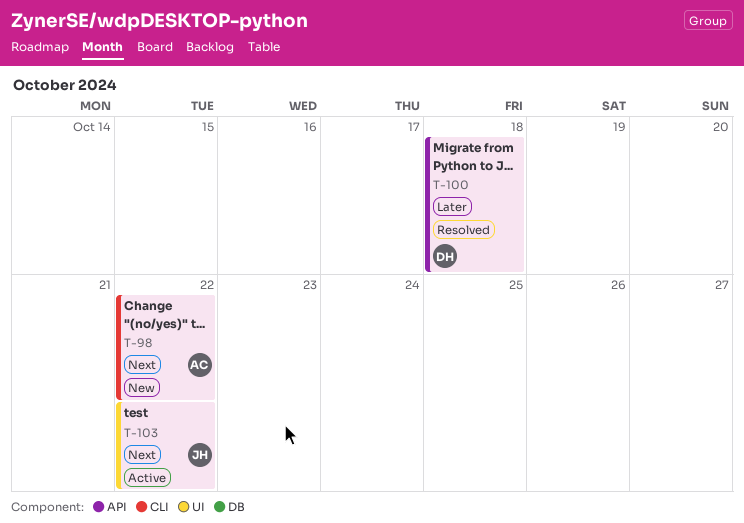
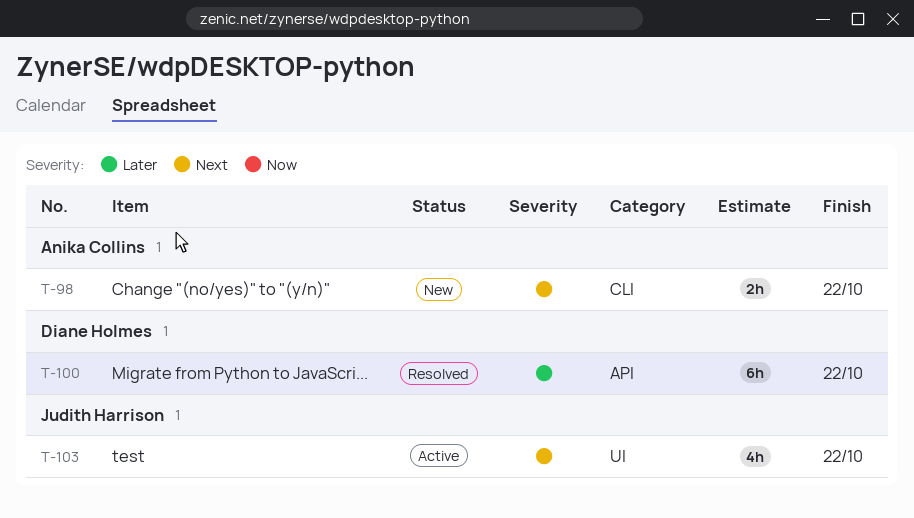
T-100, due: Oct 18 -> Oct 22

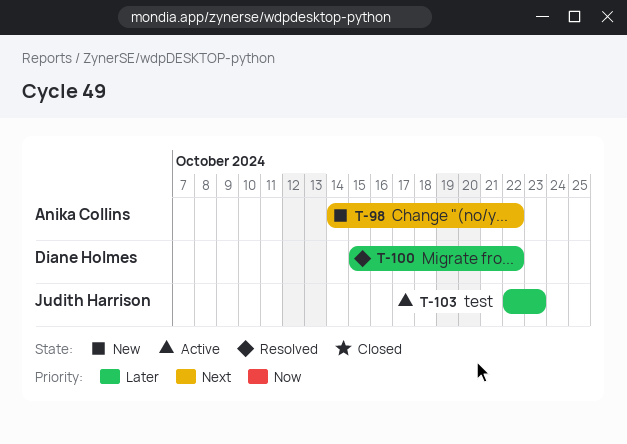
T-103, priority: Next -> Later
T-103, due: Oct 22 -> Oct 23

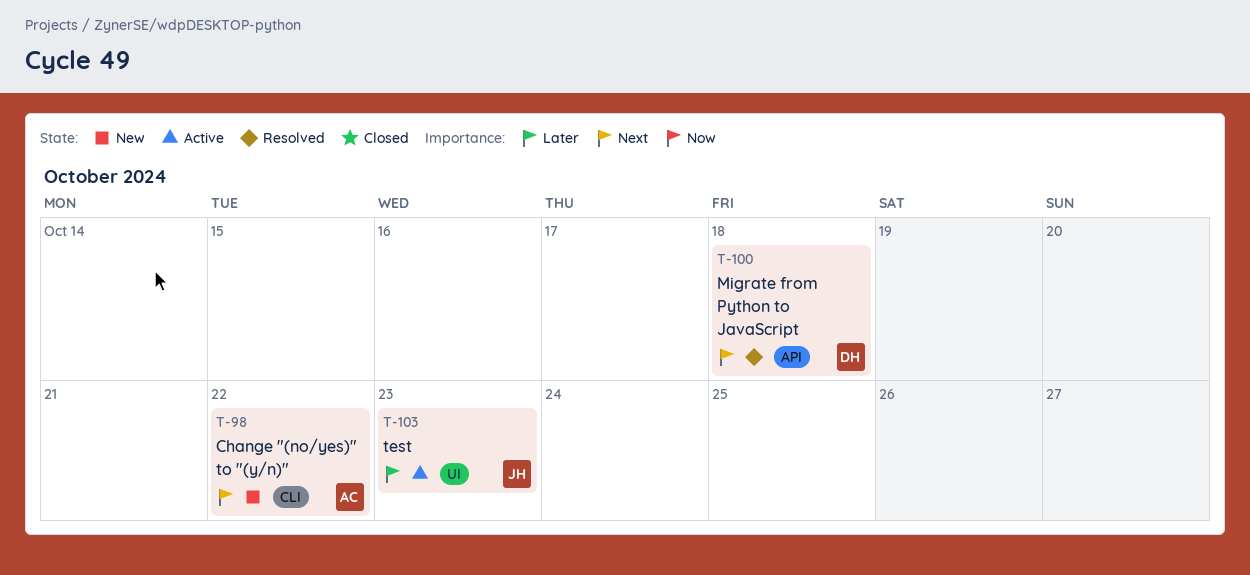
T-100, priority: Later -> Next
T-100, due: Oct 22 -> Oct 18

